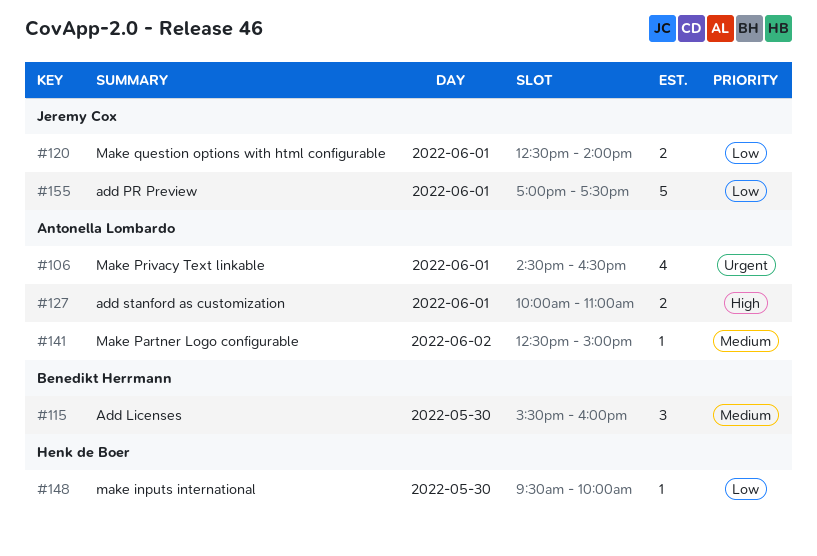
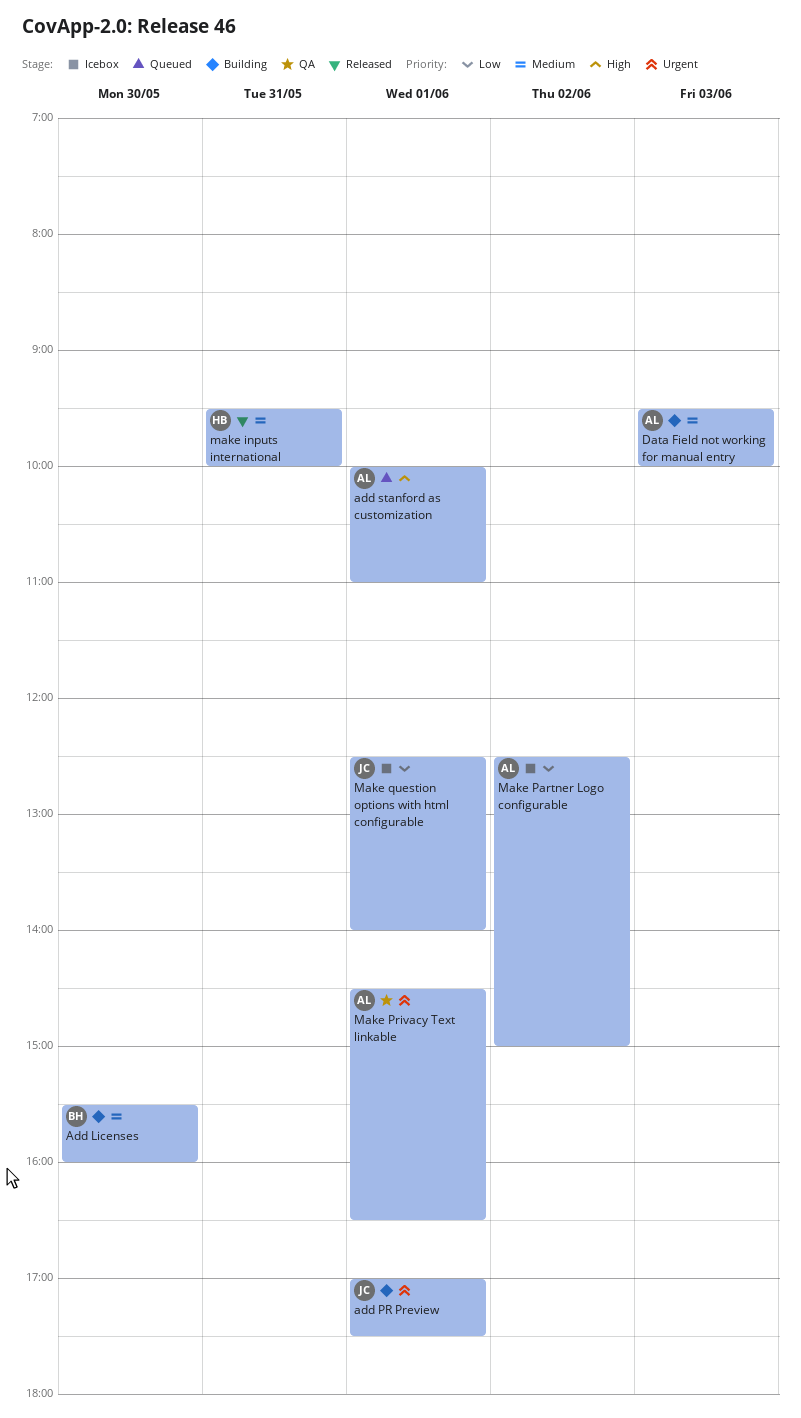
add PR Preview, priority: Low -> Urgent
Data Field not working for manual entry: none -> present
make inputs international, priority: Low -> Medium
make inputs international, day: May 30 -> May 31
Make Partner Logo configurable, priority: Medium -> Low

